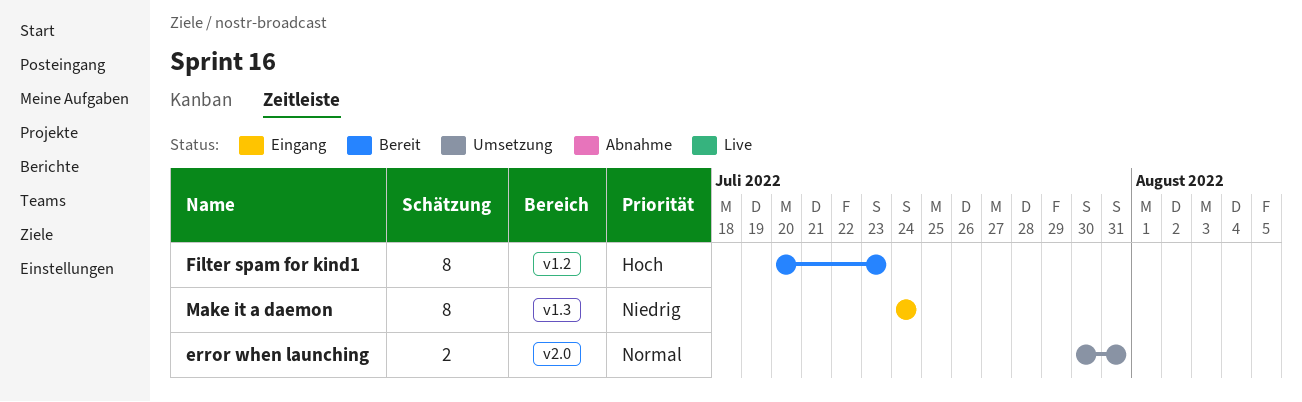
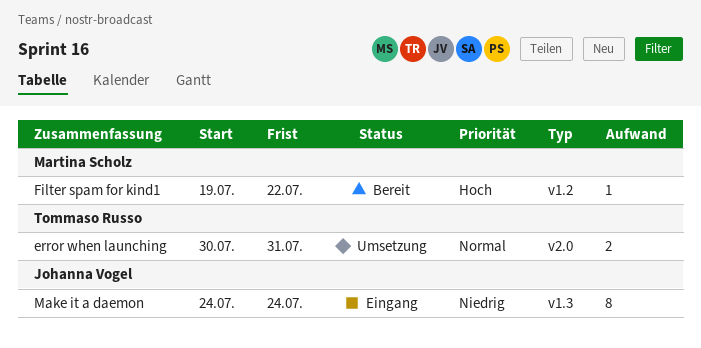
Filter spam for kind1, estimate: 8 -> 1
Filter spam for kind1, start: Jul 20 -> Jul 19
Filter spam for kind1, due: Jul 23 -> Jul 22

